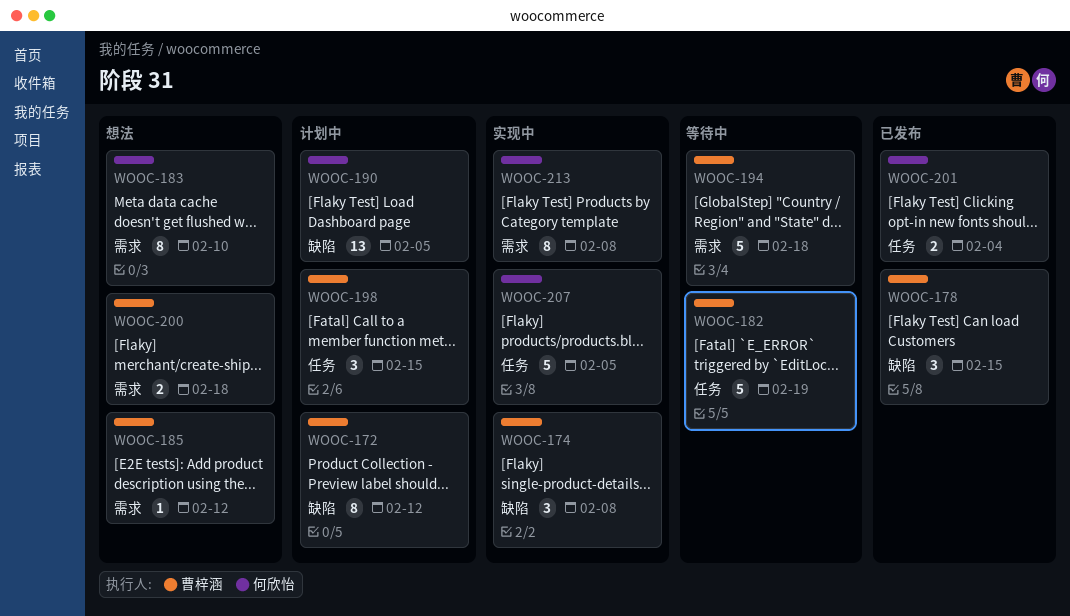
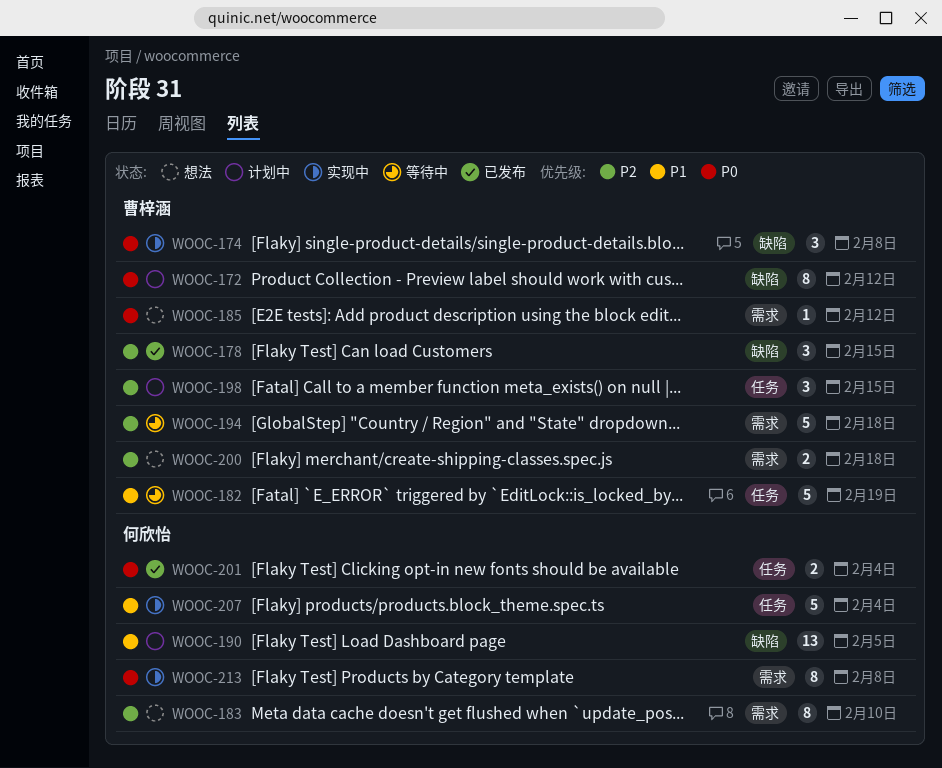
WOOC-207, due: Feb 5 -> Feb 4

